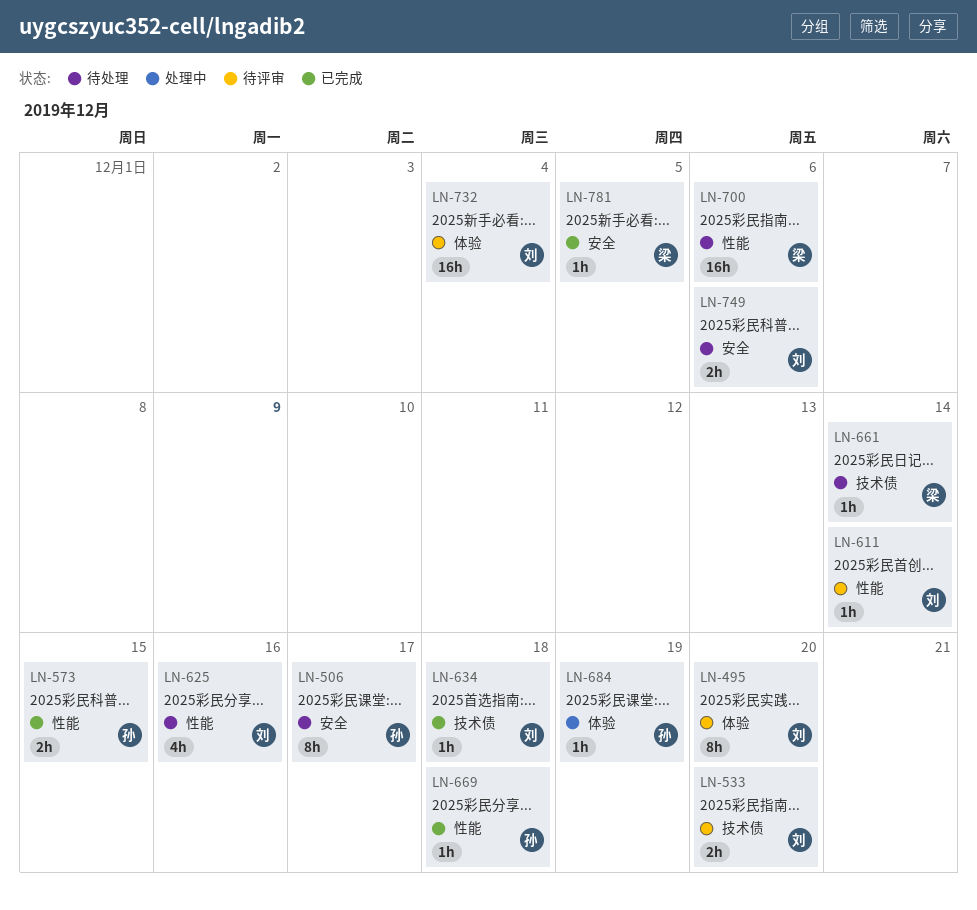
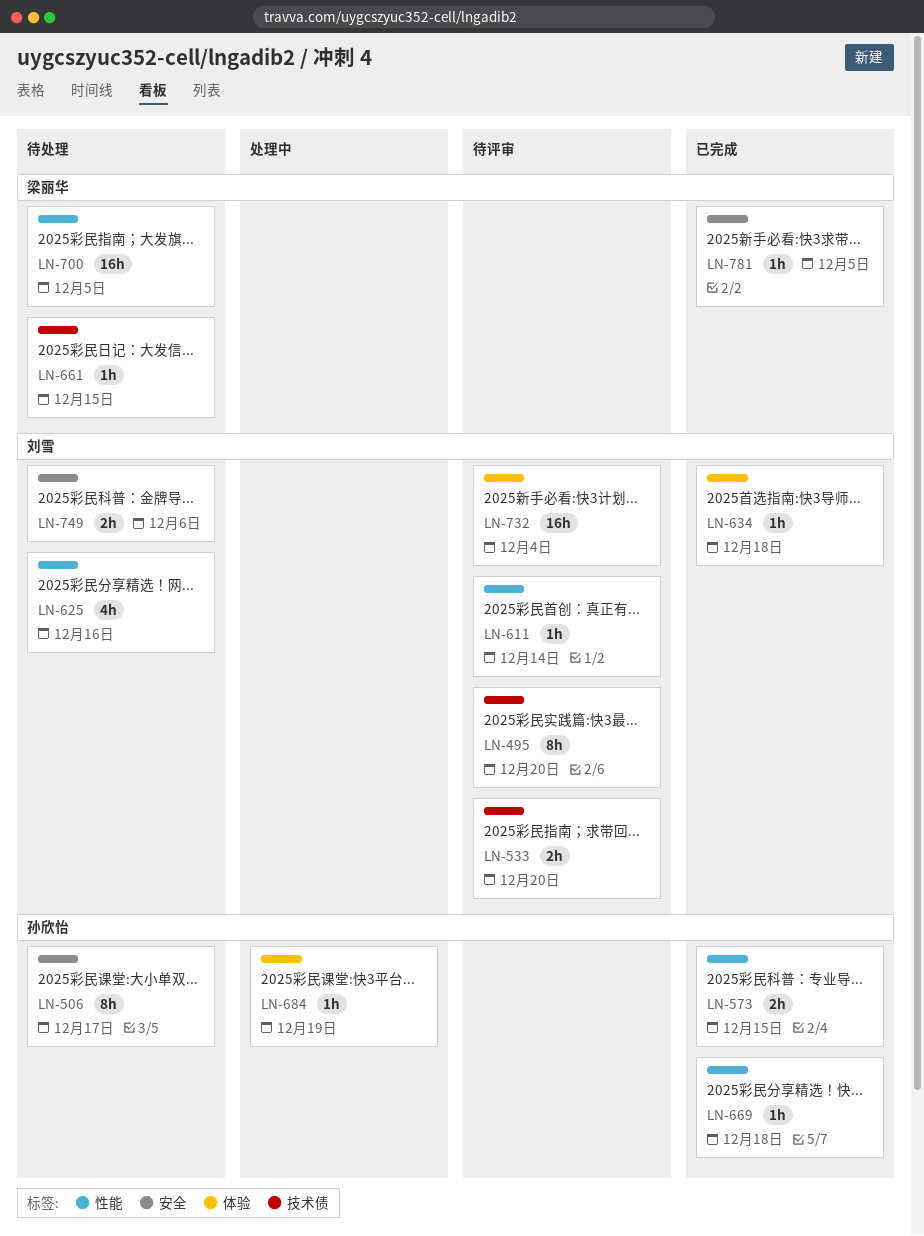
LN-495, label: 体验 -> 技术债
LN-634, label: 技术债 -> 体验
LN-661, due: Dec 14 -> Dec 15
LN-700, due: Dec 6 -> Dec 5

